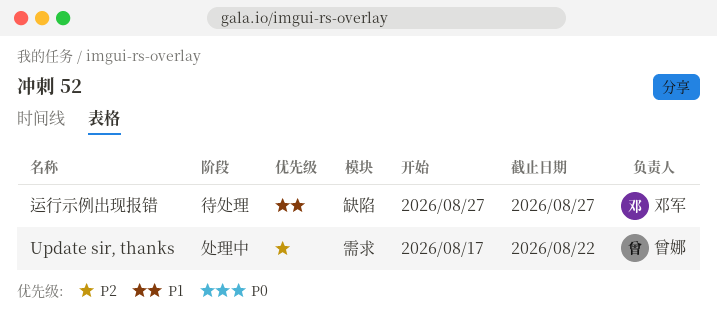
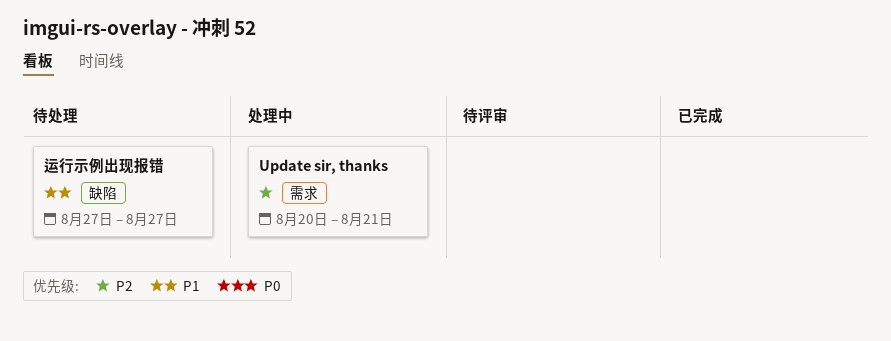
Update sir, thanks, start: Aug 17 -> Aug 20
Update sir, thanks, due: Aug 22 -> Aug 21

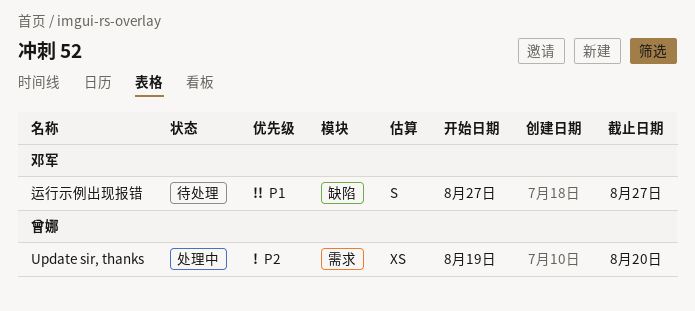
Update sir, thanks, start: Aug 20 -> Aug 19
Update sir, thanks, due: Aug 21 -> Aug 20

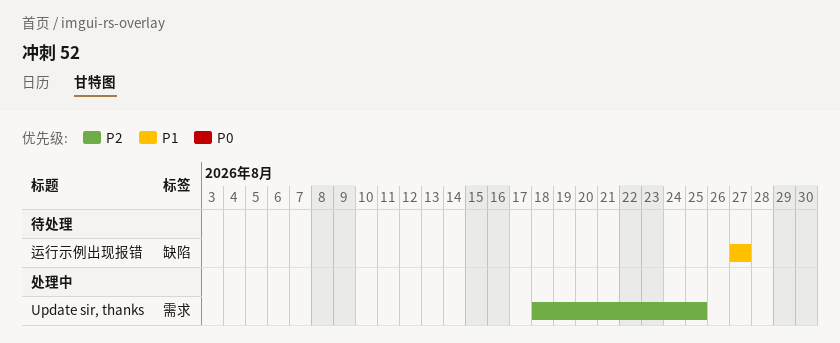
Update sir, thanks, start: Aug 19 -> Aug 18
Update sir, thanks, due: Aug 20 -> Aug 25

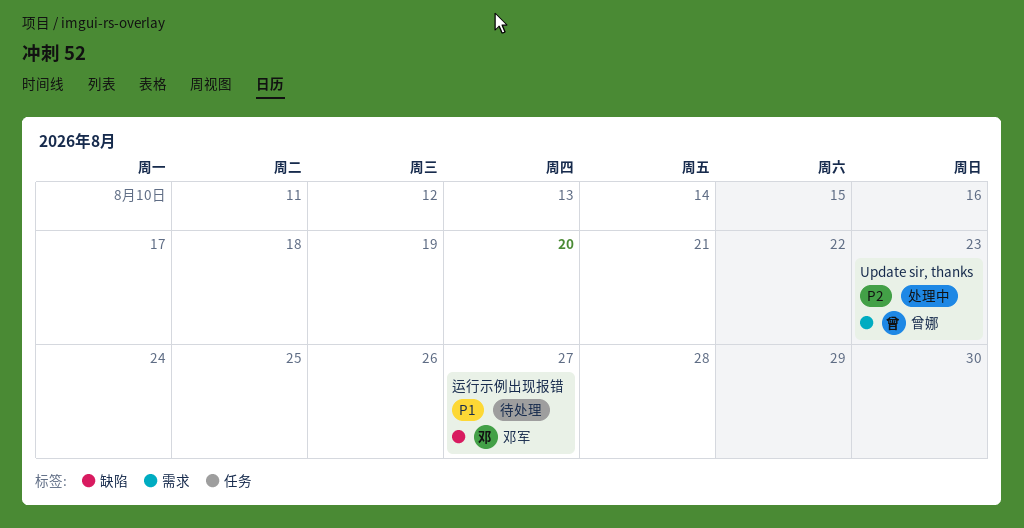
Update sir, thanks, due: Aug 25 -> Aug 23

